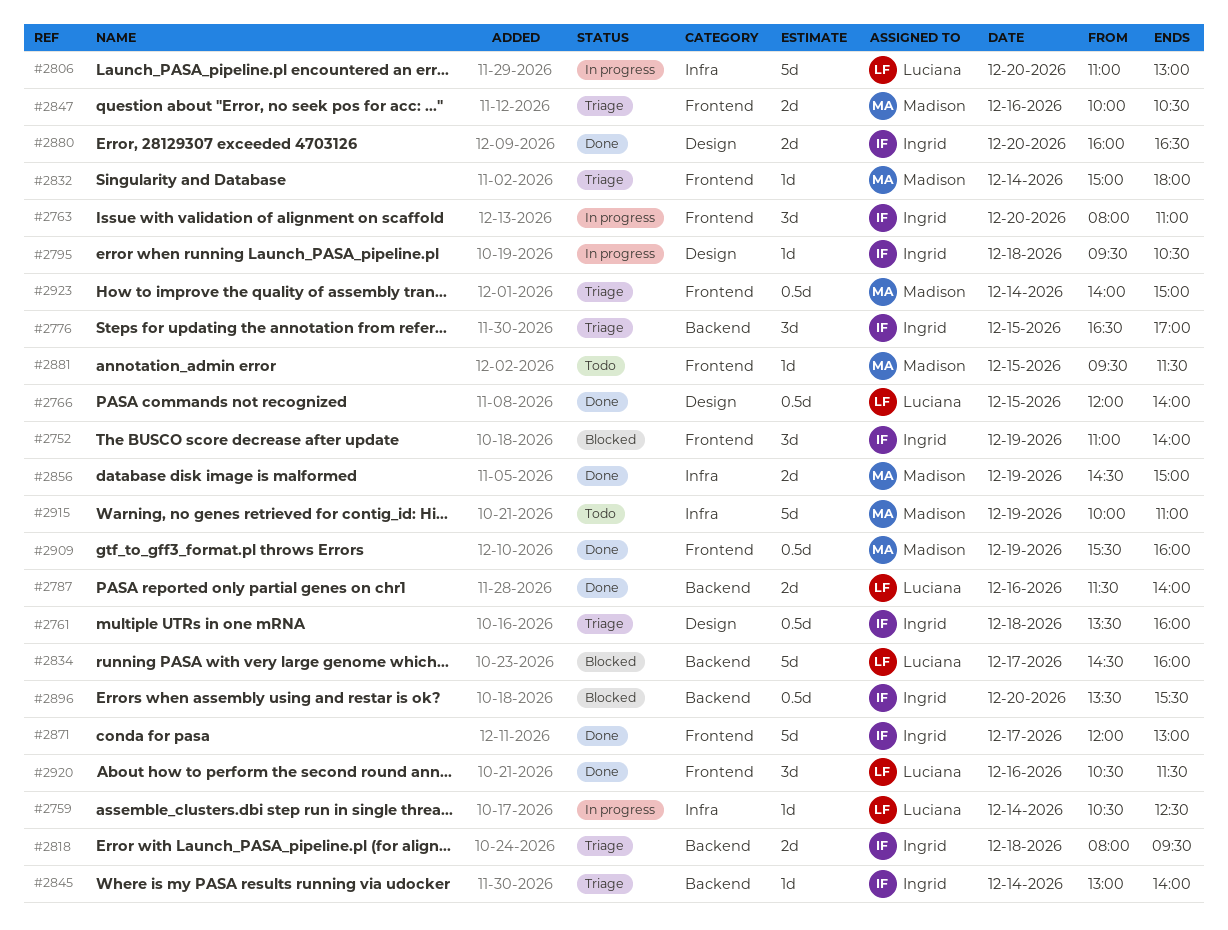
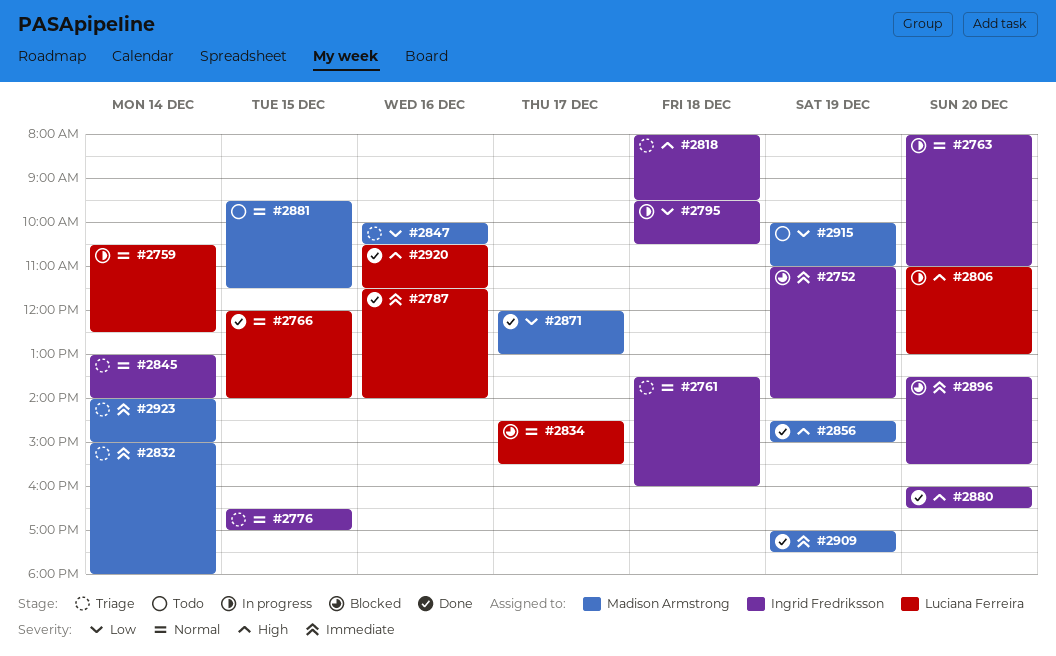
#2834, ends: 16:00 -> 15:30
#2871, owner: Ingrid Fredriksson -> Madison Armstrong
#2909, begins: 15:30 -> 17:00
#2909, ends: 16:00 -> 17:30

